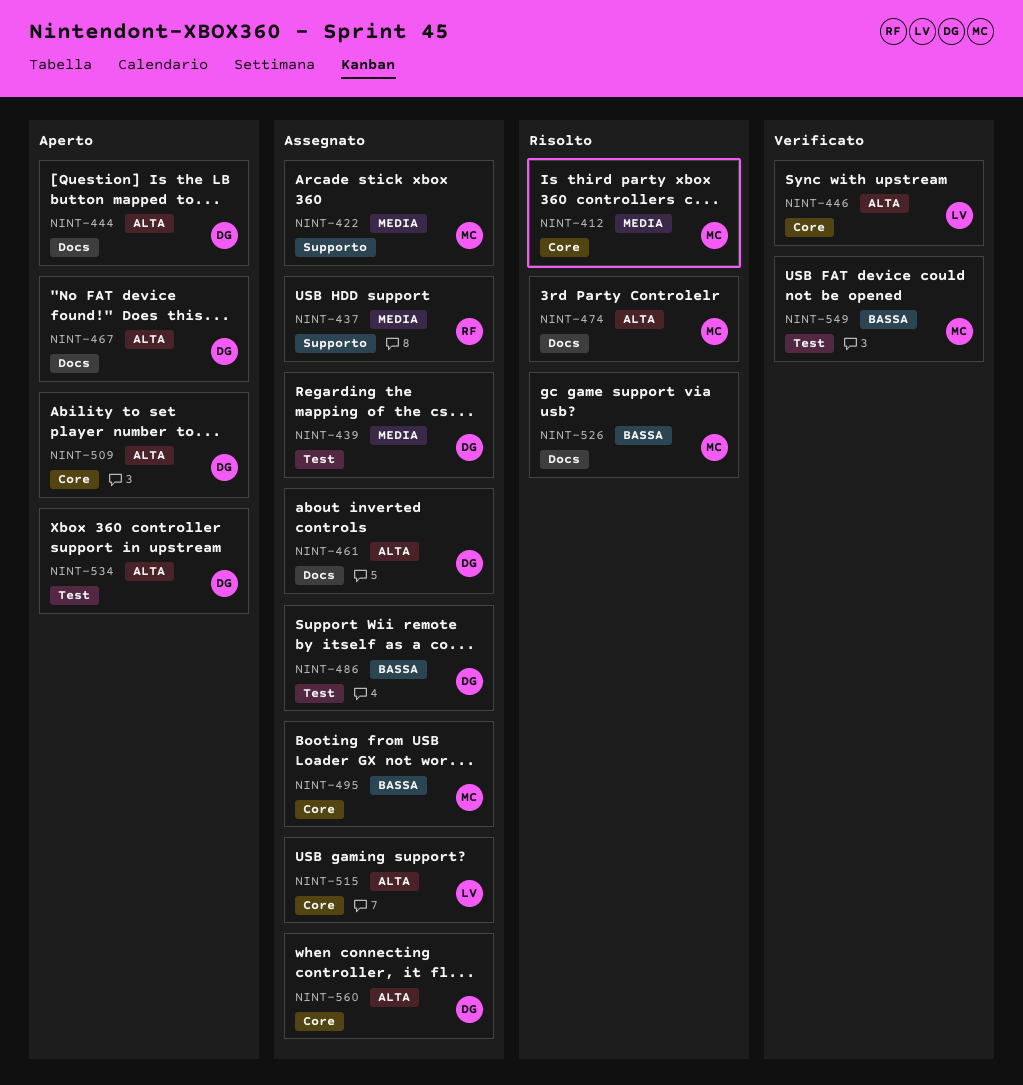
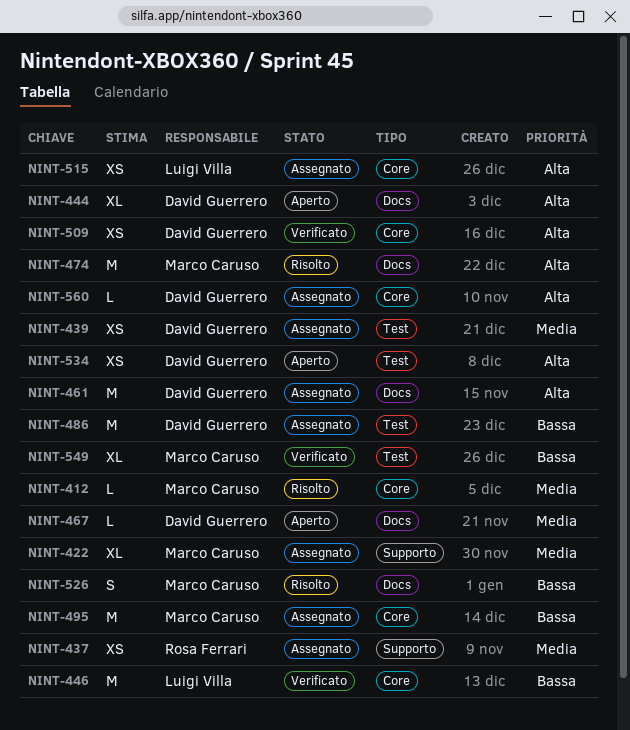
NINT-446, priority: Alta -> Bassa
NINT-467, priority: Alta -> Media
NINT-509, status: Aperto -> Verificato

